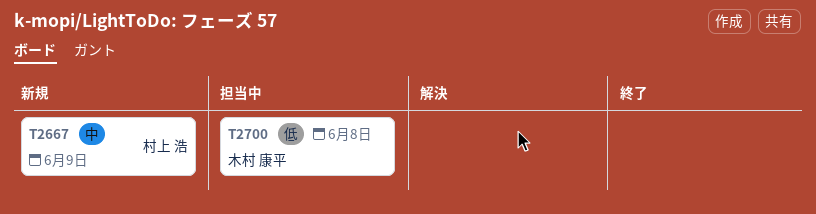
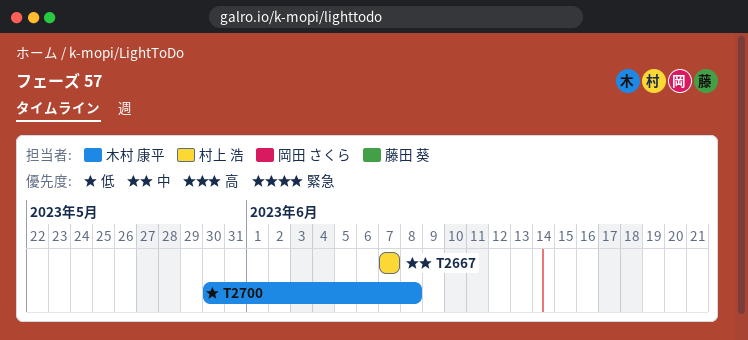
T2667, due: Jun 9 -> Jun 7

